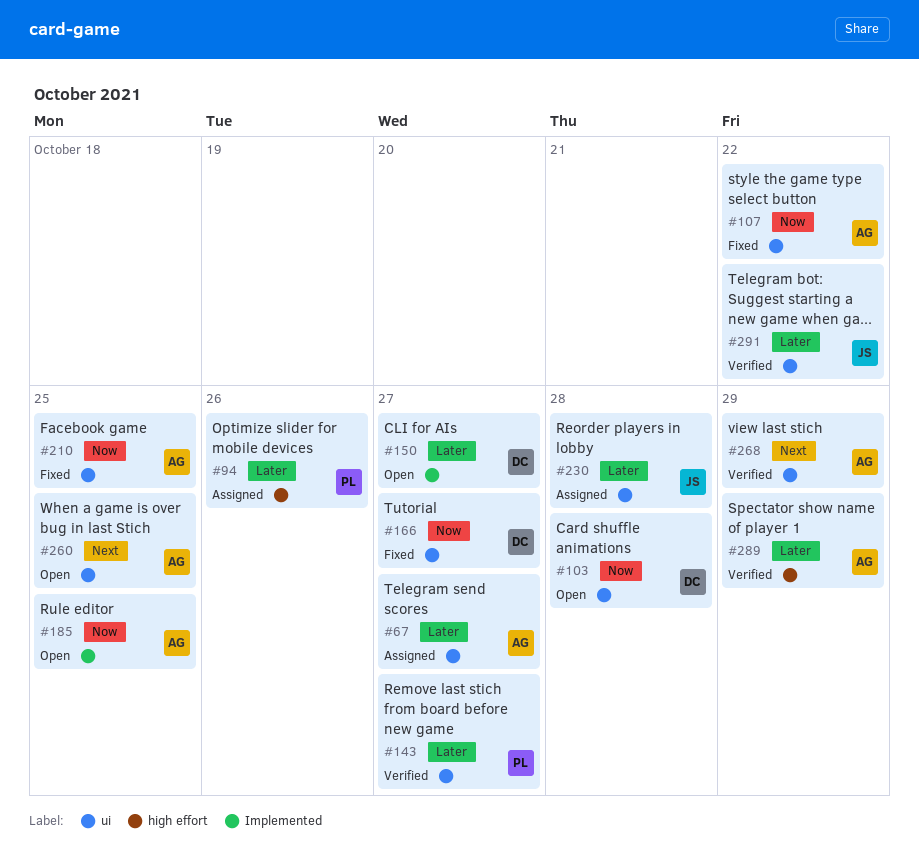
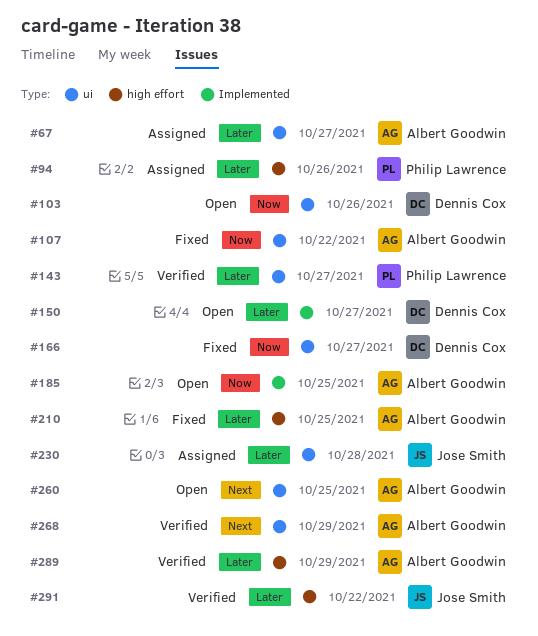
#103, due: Oct 28 -> Oct 26
#210, priority: Now -> Later
#210, label: ui -> high effort
#291, label: ui -> high effort

